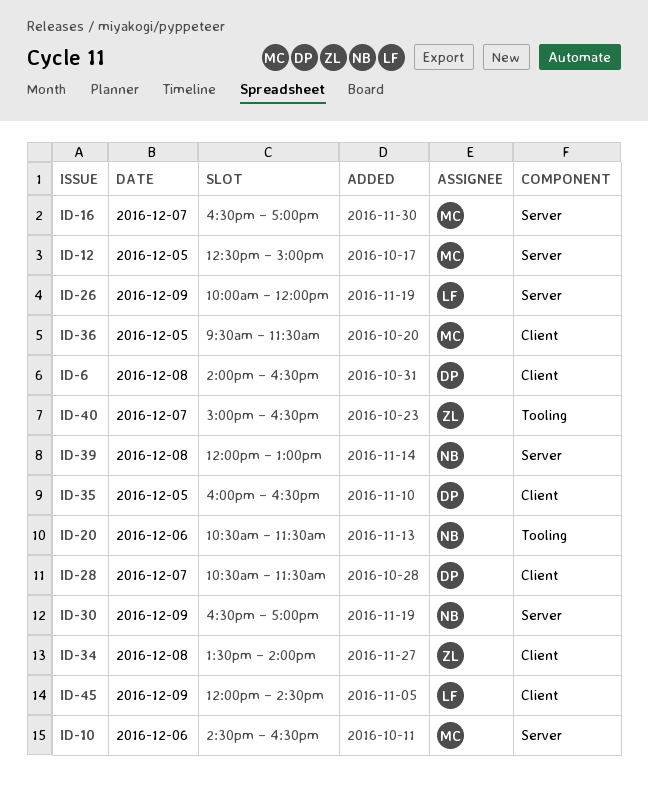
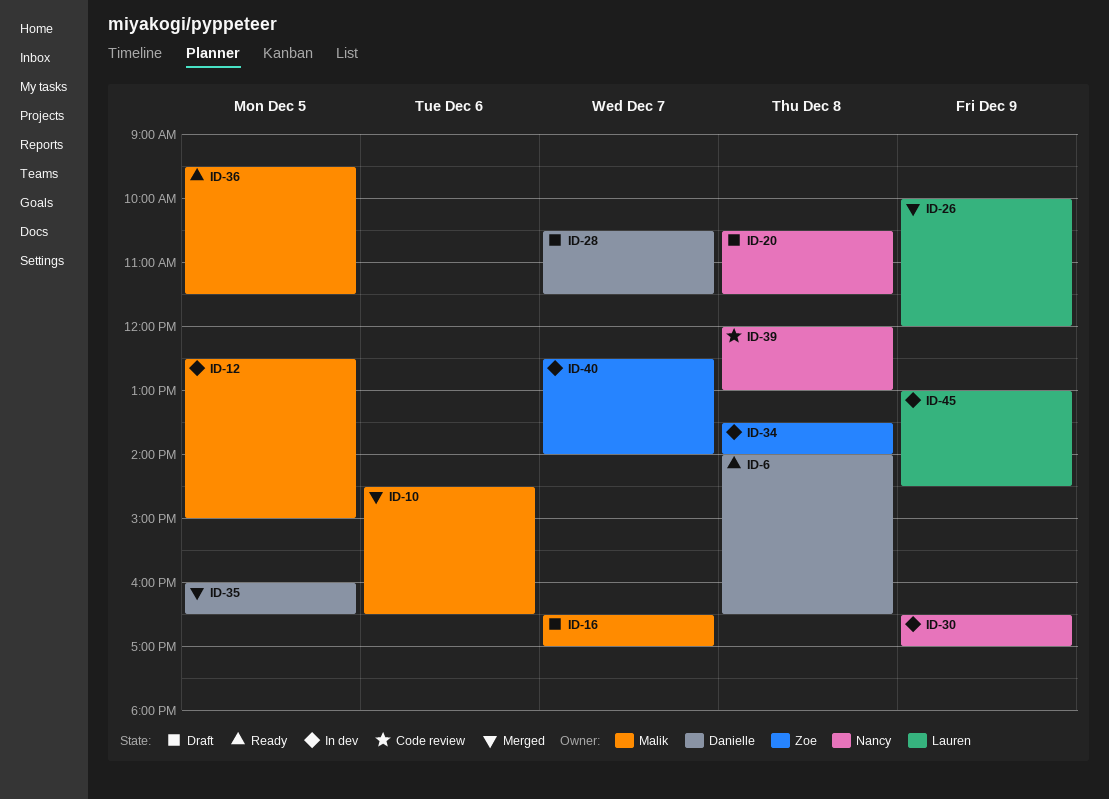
ID-20, day: Dec 6 -> Dec 8
ID-40, begins: 15:00 -> 12:30
ID-40, ends: 16:30 -> 14:00
ID-45, begins: 12:00 -> 13:00

